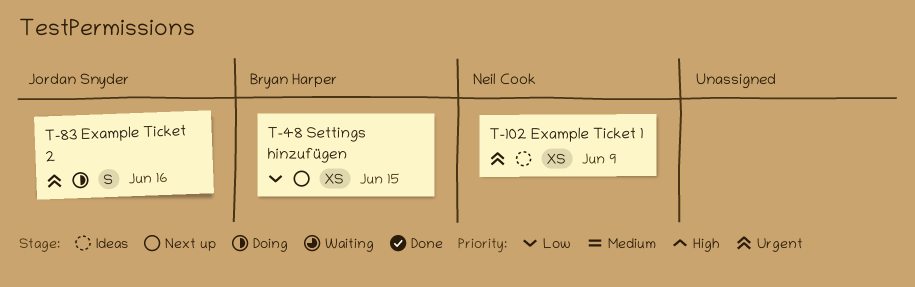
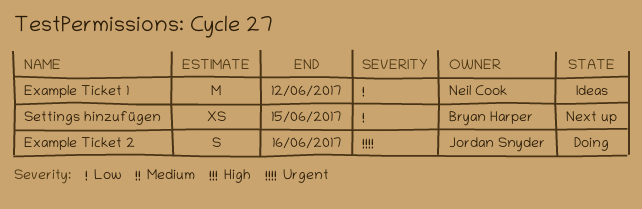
Example Ticket 1, priority: Urgent -> Low
Example Ticket 1, estimate: XS -> M
Example Ticket 1, due: Jun 9 -> Jun 12

